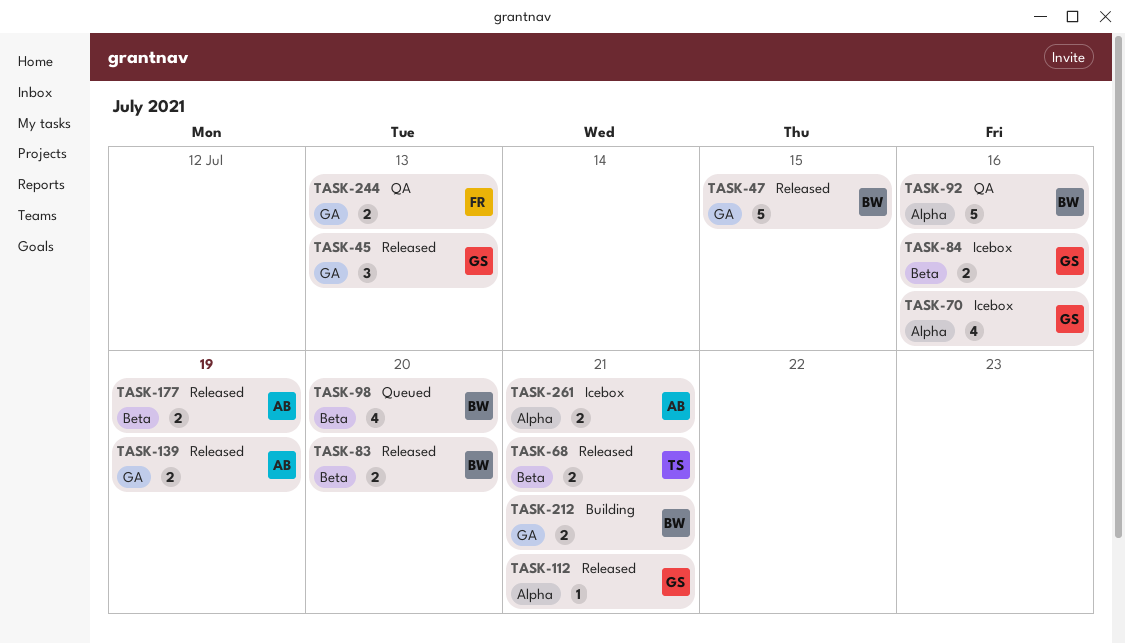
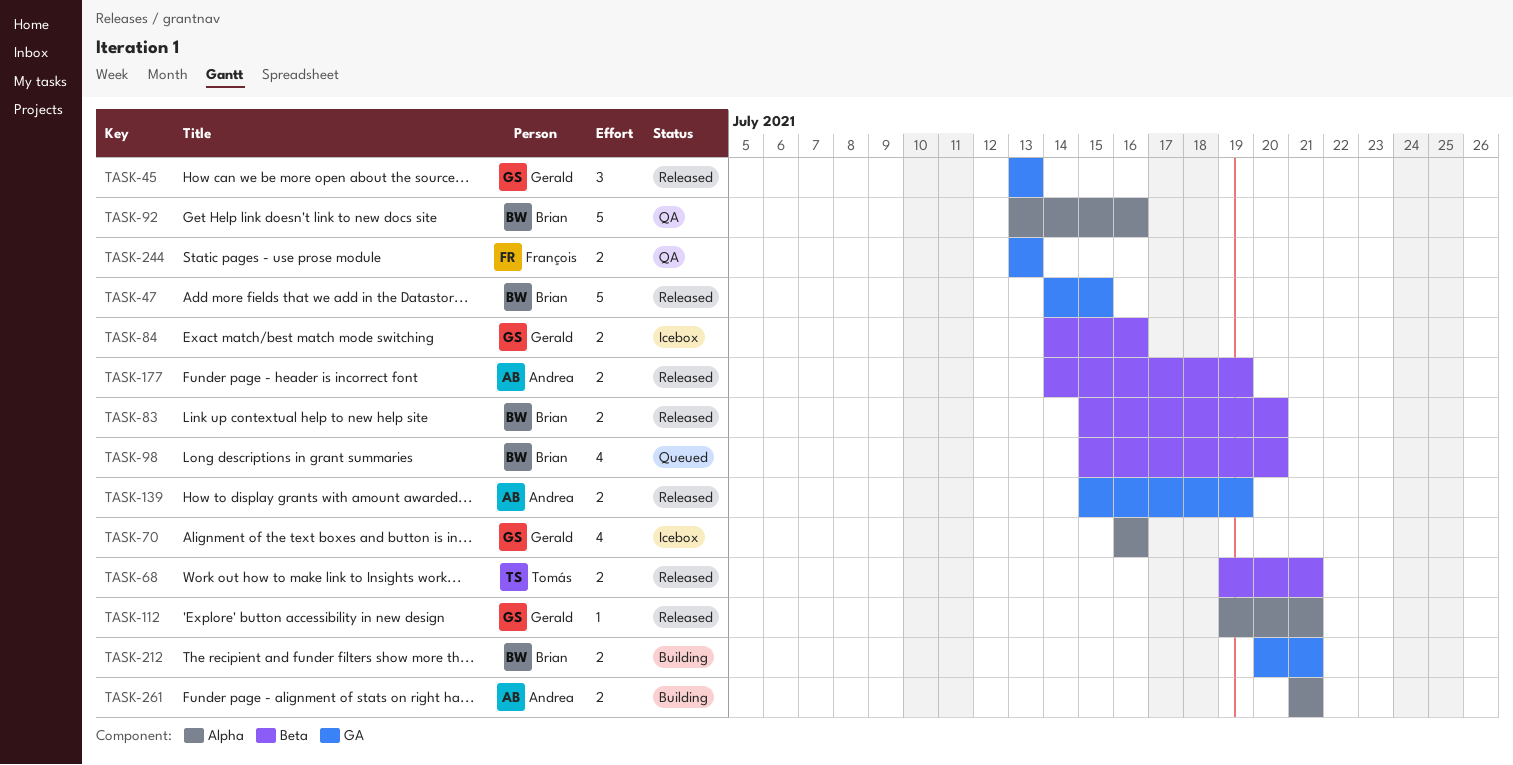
TASK-261, status: Icebox -> Building

